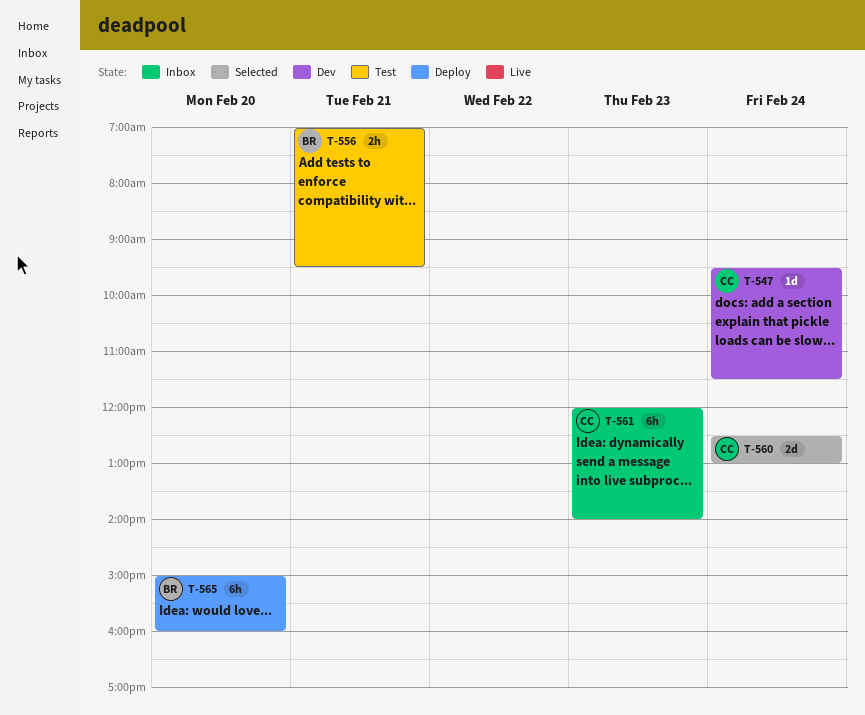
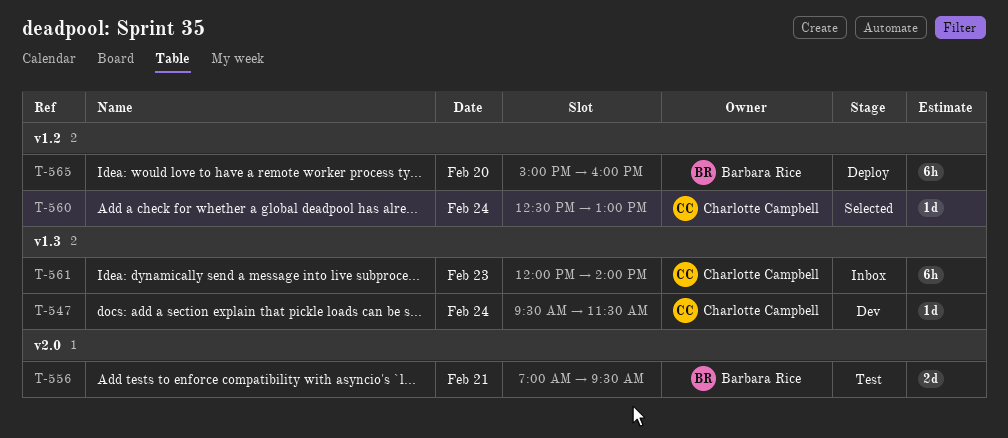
T-556, estimate: 2h -> 2d
T-560, estimate: 2d -> 1d

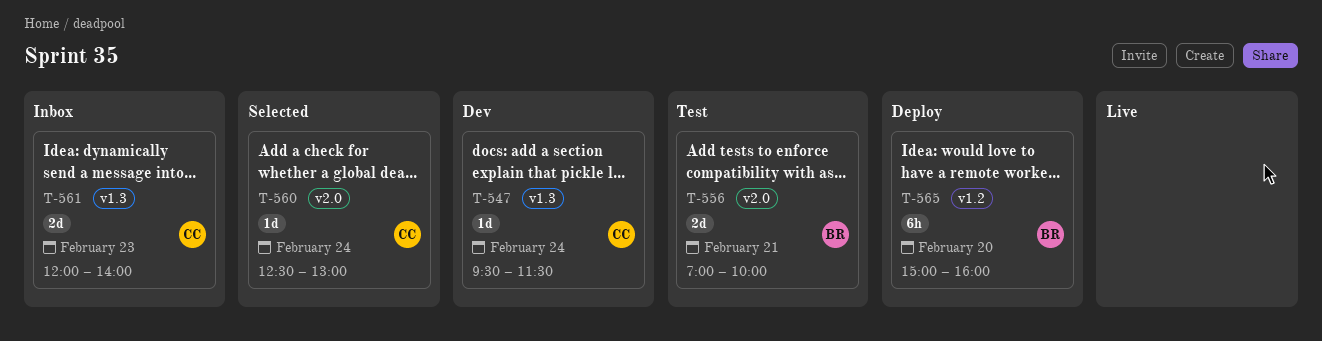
T-556, ends: 09:30 -> 10:00
T-560, label: v1.2 -> v2.0
T-561, estimate: 6h -> 2d

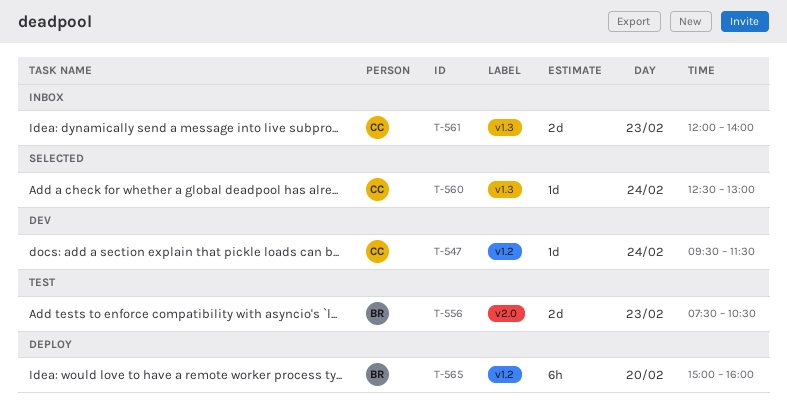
T-547, label: v1.3 -> v1.2
T-556, day: Feb 21 -> Feb 23
T-556, begins: 07:00 -> 07:30
T-556, ends: 10:00 -> 10:30
T-560, label: v2.0 -> v1.3

